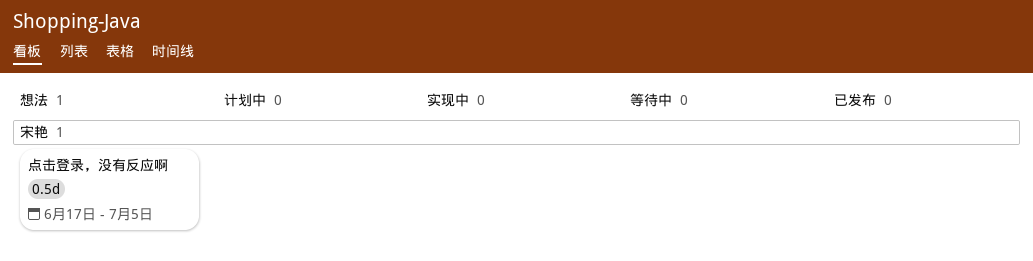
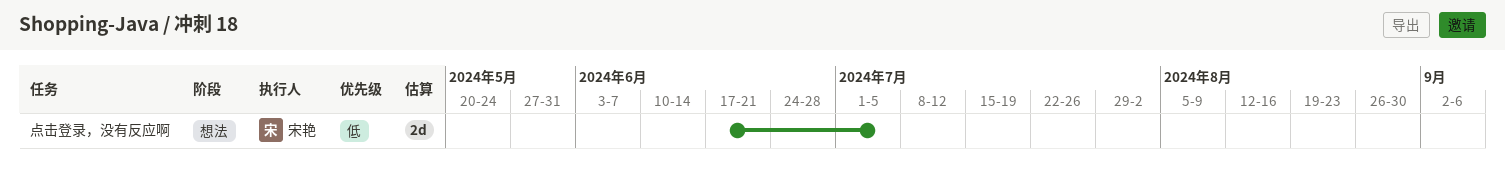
点击登录，没有反应啊, estimate: 0.5d -> 2d

